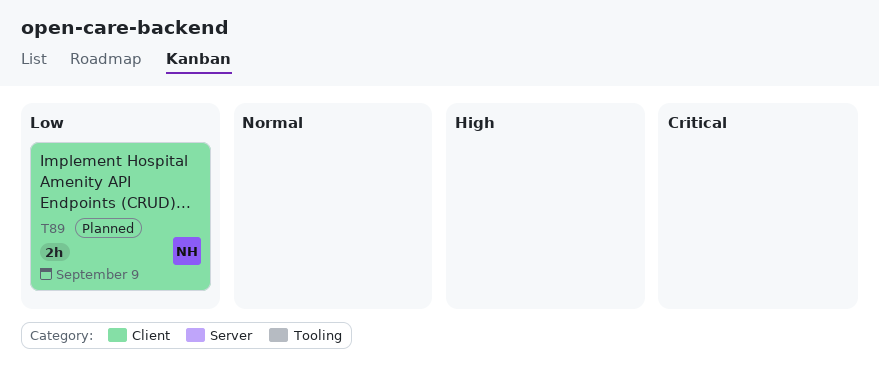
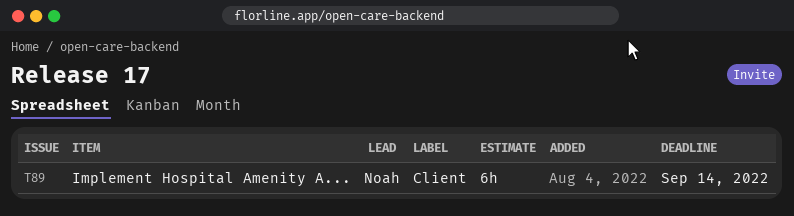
T89, estimate: 2h -> 6h
T89, due: Sep 9 -> Sep 14

